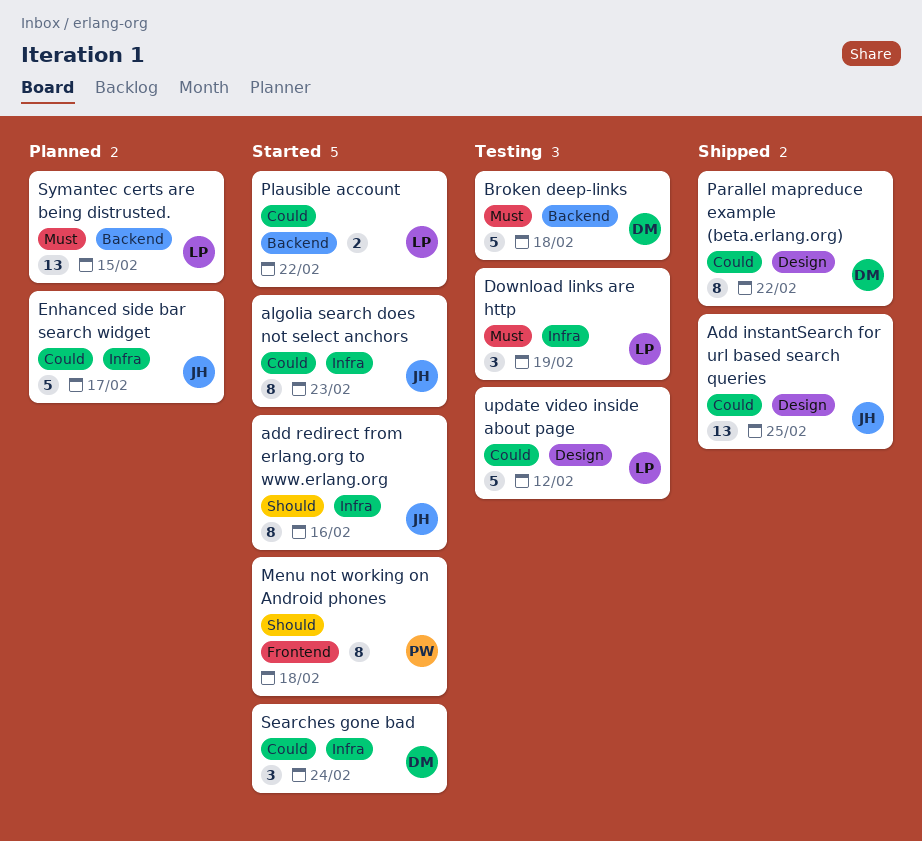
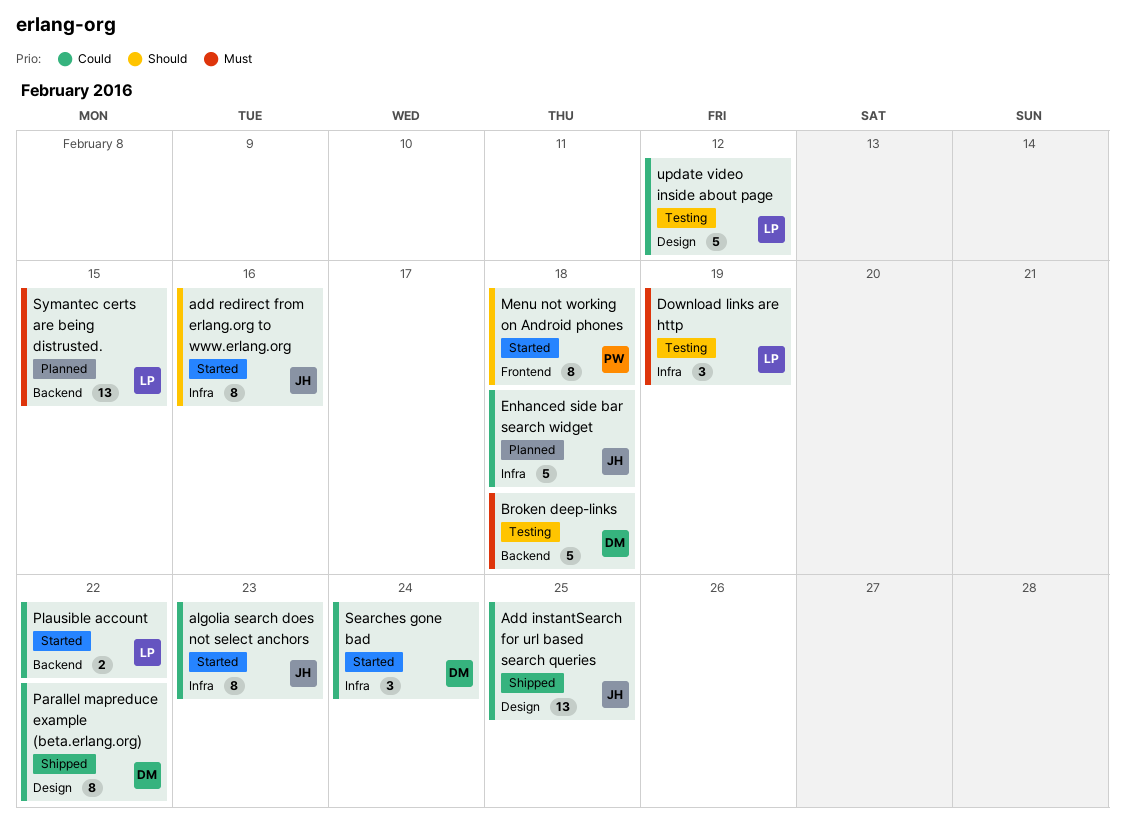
Enhanced side bar search widget, due: Feb 17 -> Feb 18

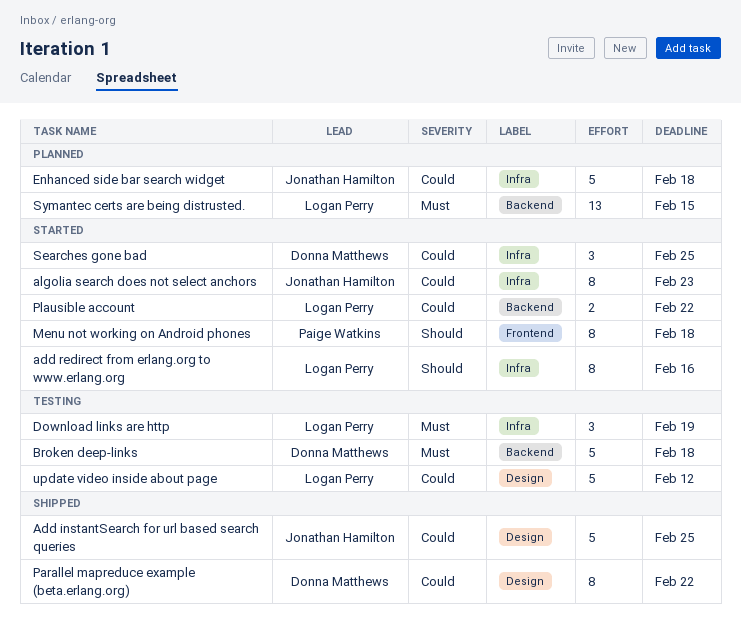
Add instantSearch for url based search queries, estimate: 13 -> 5
add redirect from erlang.org to www.erlang.org, owner: Jonathan Hamilton -> Logan Perry
Searches gone bad, due: Feb 24 -> Feb 25

